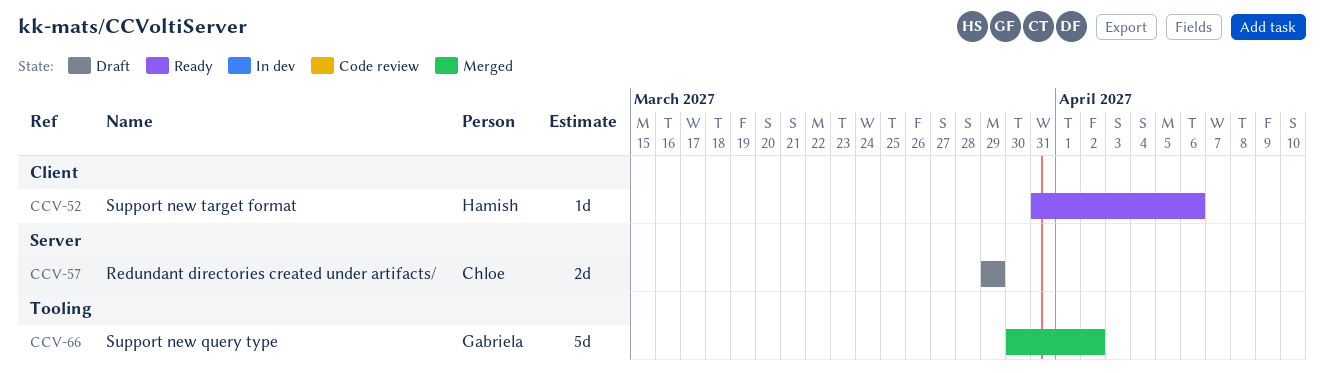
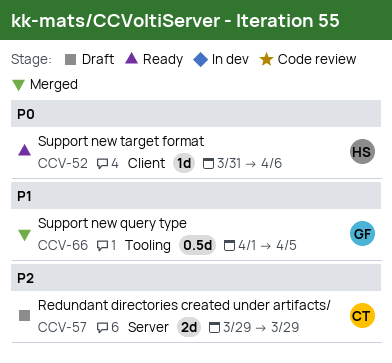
CCV-66, estimate: 5d -> 0.5d
CCV-66, start: Mar 30 -> Apr 1
CCV-66, due: Apr 2 -> Apr 5

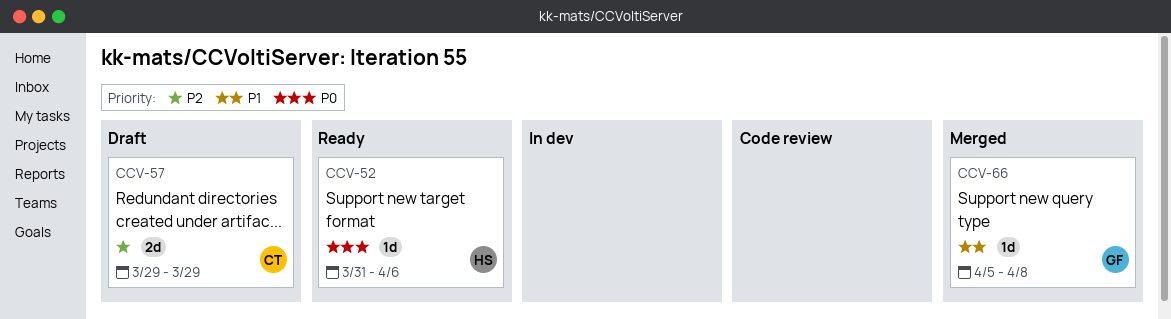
CCV-66, estimate: 0.5d -> 1d
CCV-66, start: Apr 1 -> Apr 5
CCV-66, due: Apr 5 -> Apr 8

